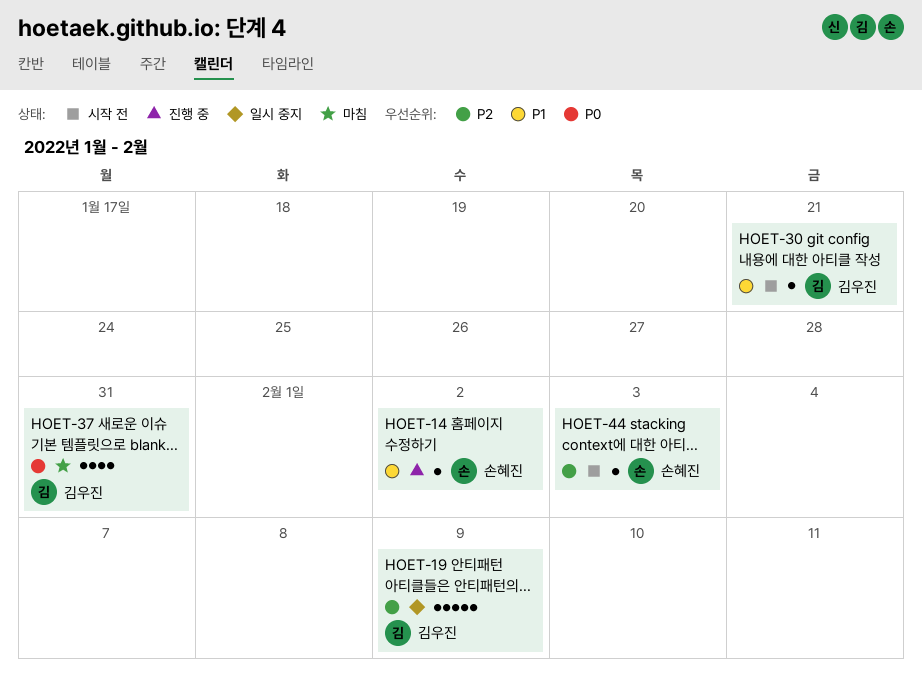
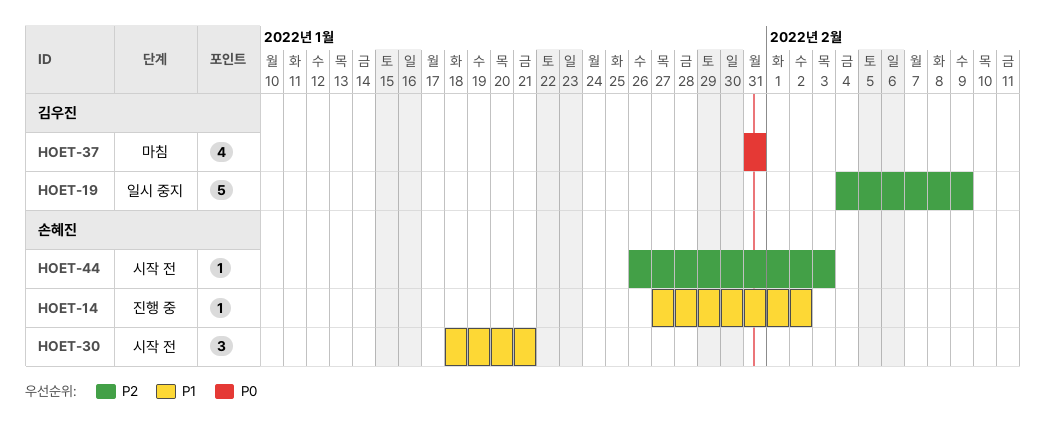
HOET-30, owner: 김우진 -> 손혜진
HOET-30, estimate: 1 -> 3

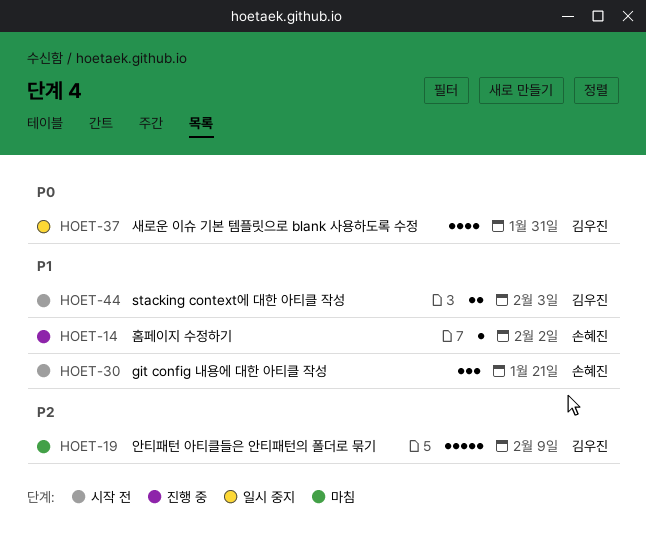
HOET-19, status: 일시 중지 -> 마침
HOET-37, status: 마침 -> 일시 중지
HOET-44, owner: 손혜진 -> 김우진
HOET-44, priority: P2 -> P1
HOET-44, estimate: 1 -> 2

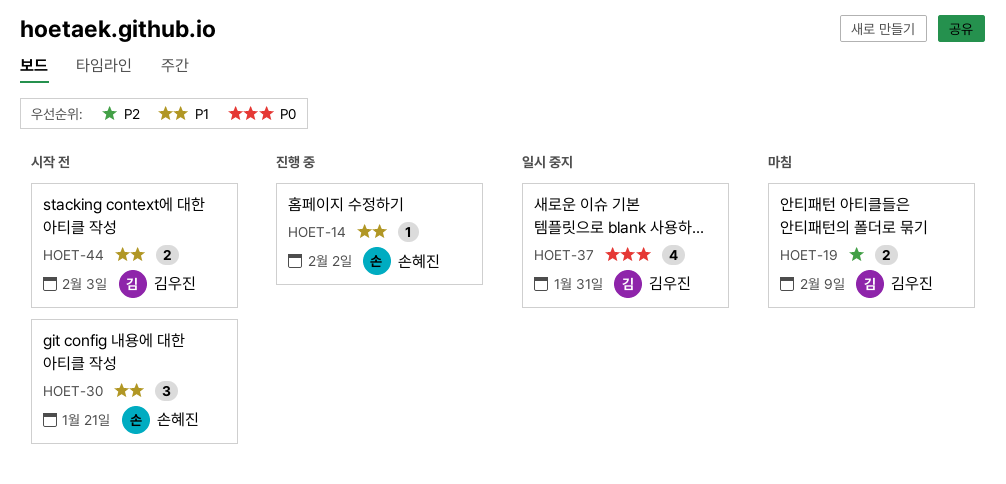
HOET-19, estimate: 5 -> 2

